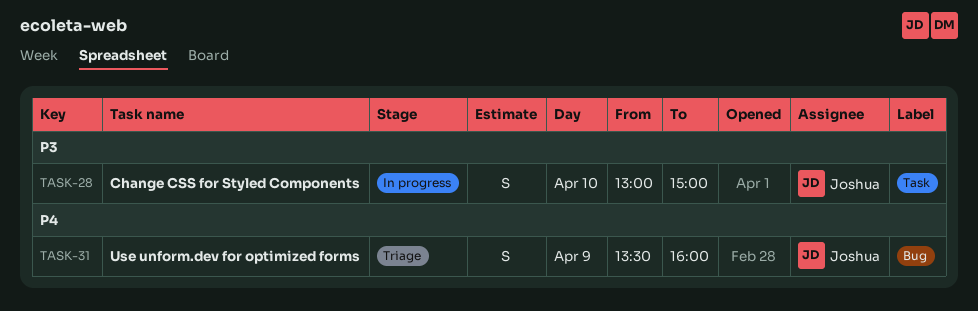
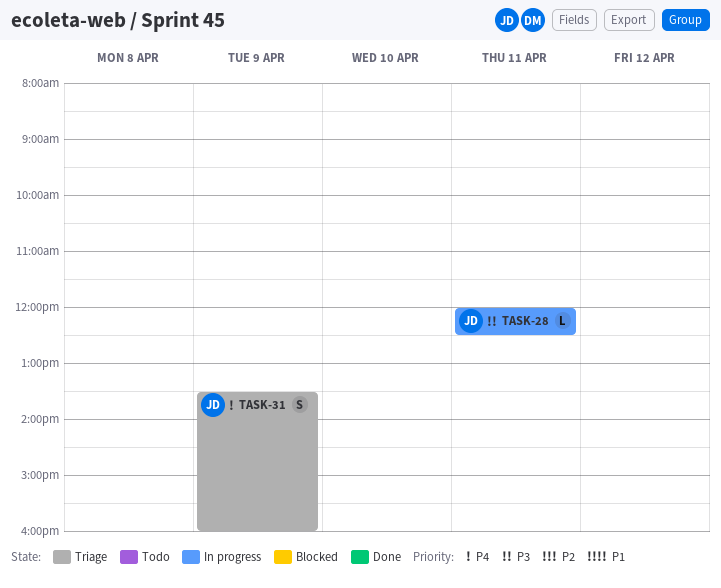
TASK-28, estimate: S -> L
TASK-28, day: Apr 10 -> Apr 11
TASK-28, begins: 13:00 -> 12:00
TASK-28, ends: 15:00 -> 12:30

